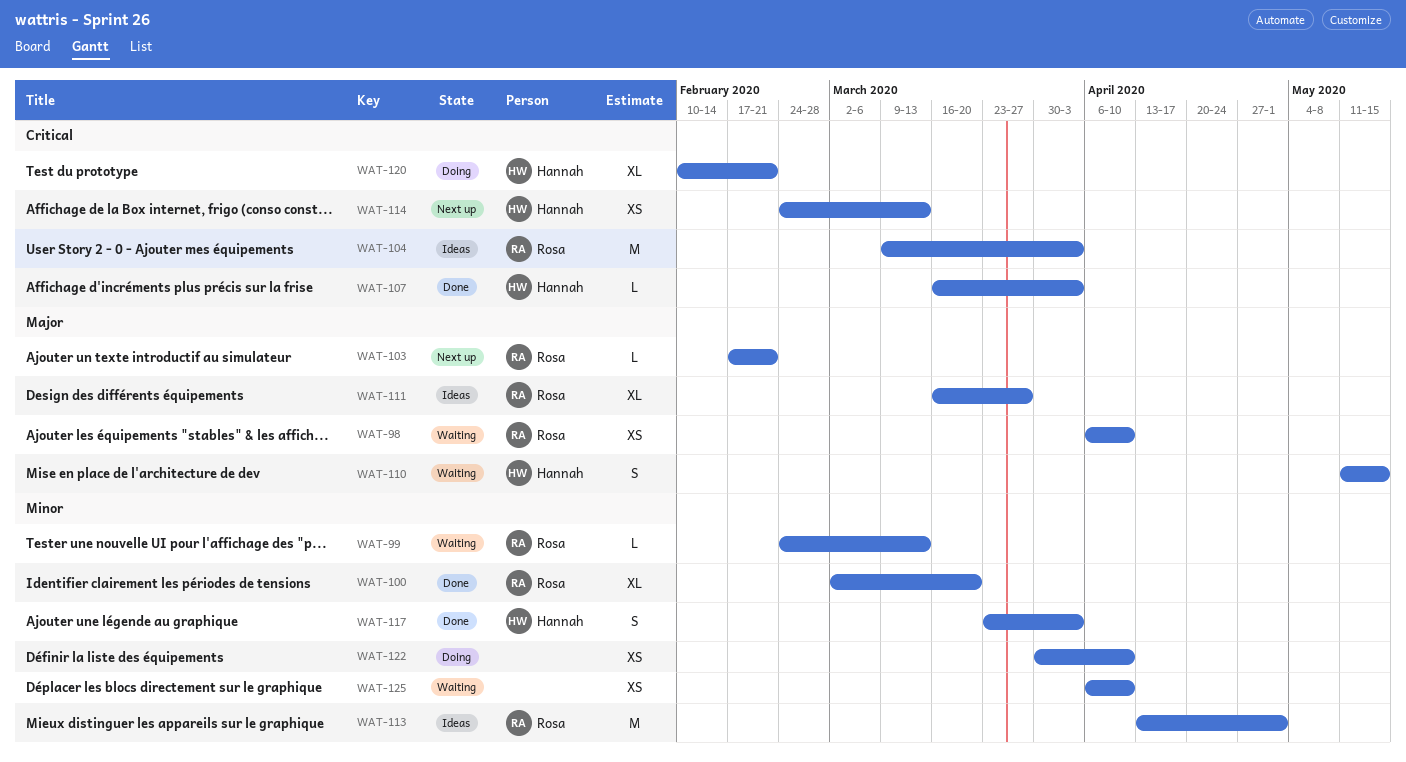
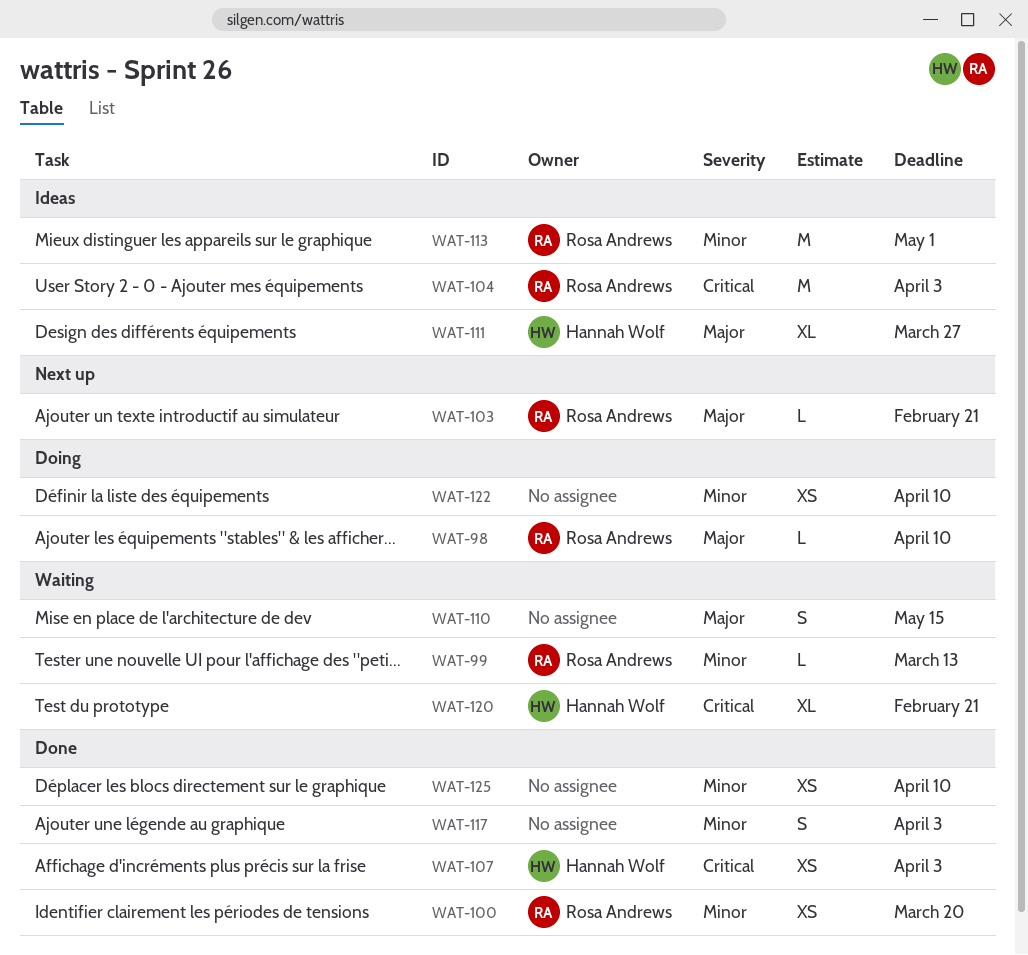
WAT-98, status: Waiting -> Doing
WAT-98, estimate: XS -> L
WAT-100, estimate: XL -> XS
WAT-107, estimate: L -> XS
WAT-110, owner: Hannah Wolf -> none
WAT-111, owner: Rosa Andrews -> Hannah Wolf
WAT-114: present -> none
WAT-117, owner: Hannah Wolf -> none
WAT-120, status: Doing -> Waiting
WAT-125, status: Waiting -> Done

